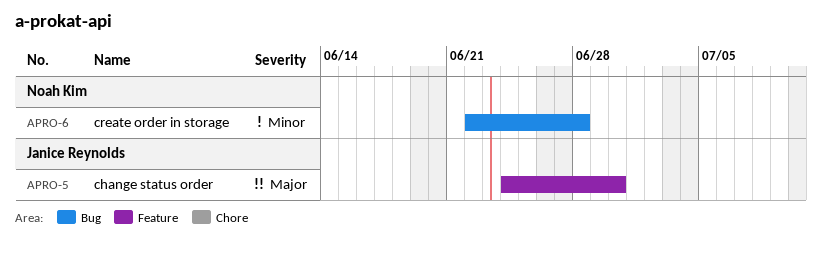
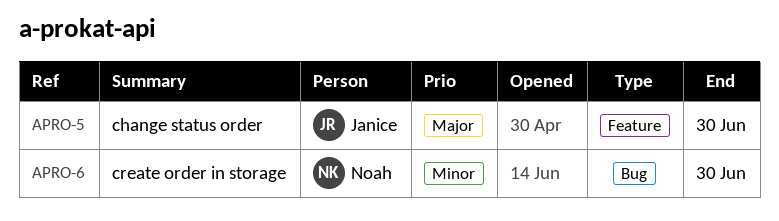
APRO-6, due: Jun 28 -> Jun 30

